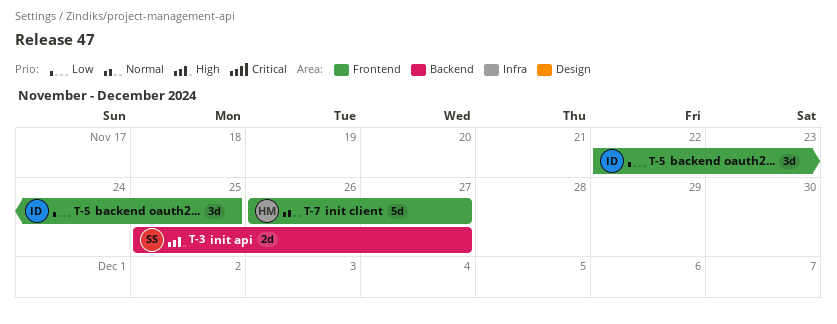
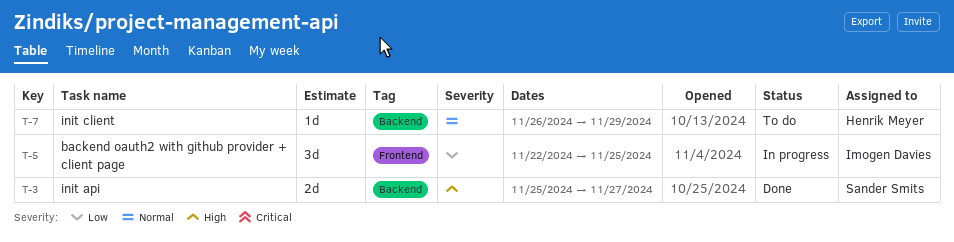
T-7, label: Frontend -> Backend
T-7, estimate: 5d -> 1d
T-7, due: Nov 27 -> Nov 29

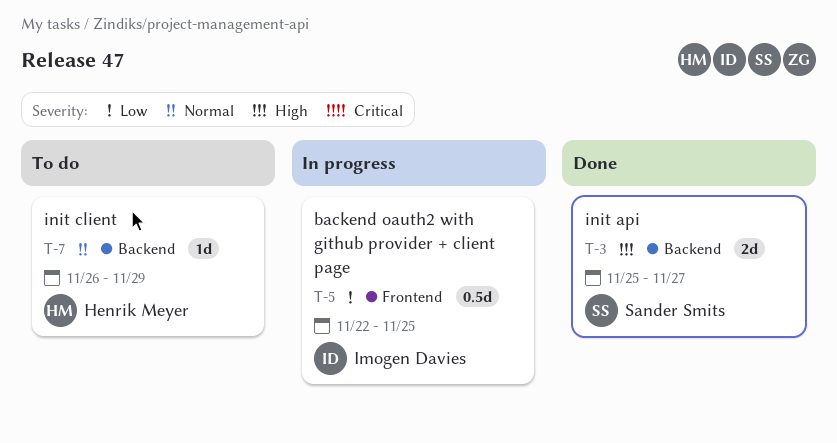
T-5, estimate: 3d -> 0.5d

